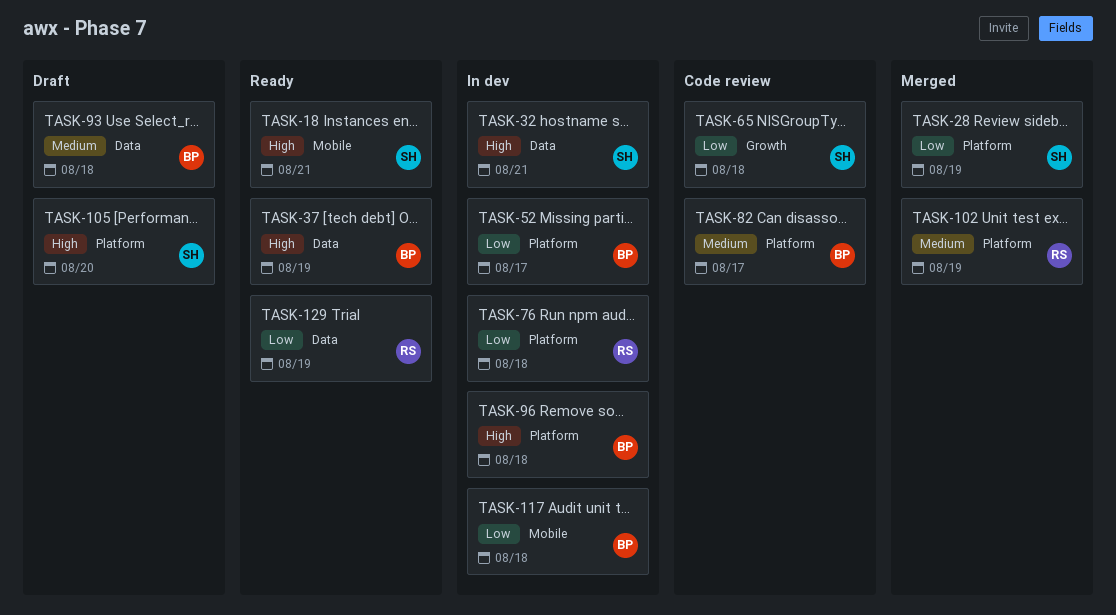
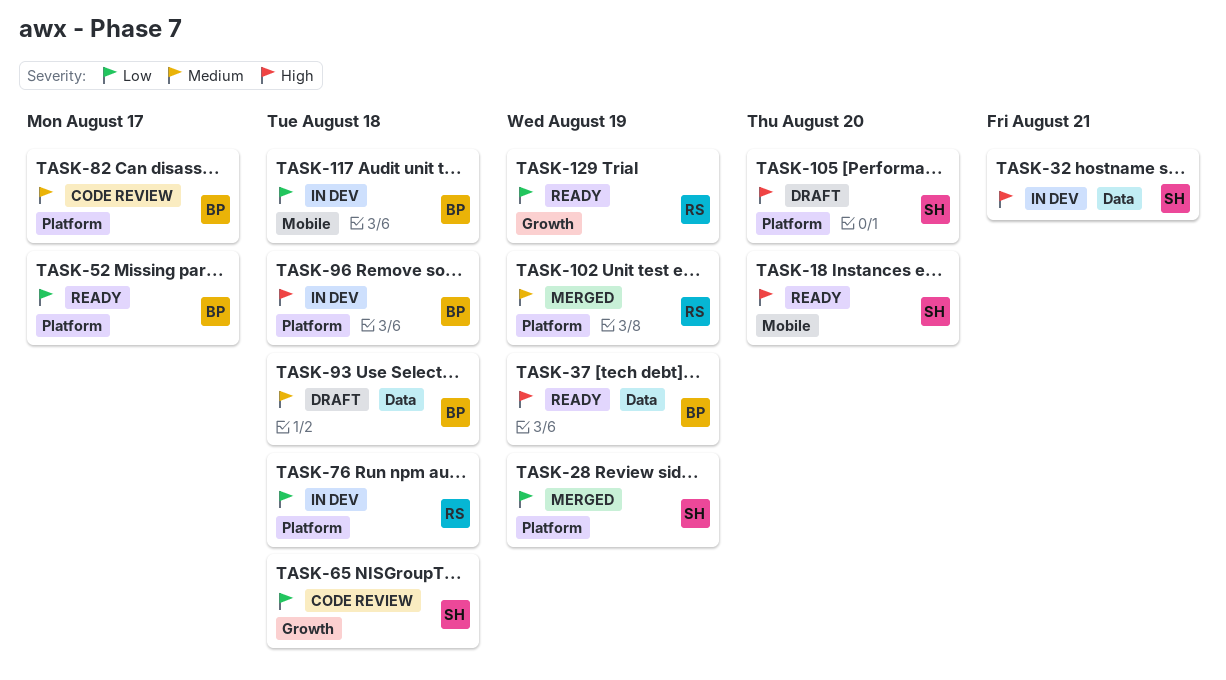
TASK-18, due: Aug 21 -> Aug 20
TASK-52, status: In dev -> Ready
TASK-129, label: Data -> Growth

